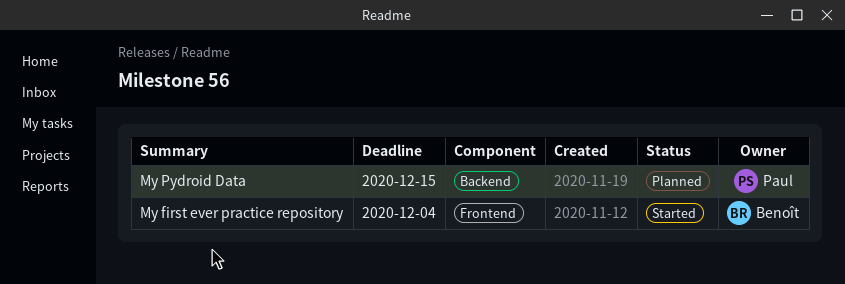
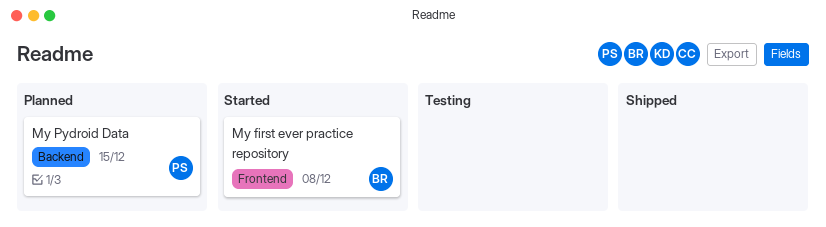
My first ever practice repository, due: Dec 4 -> Dec 8

